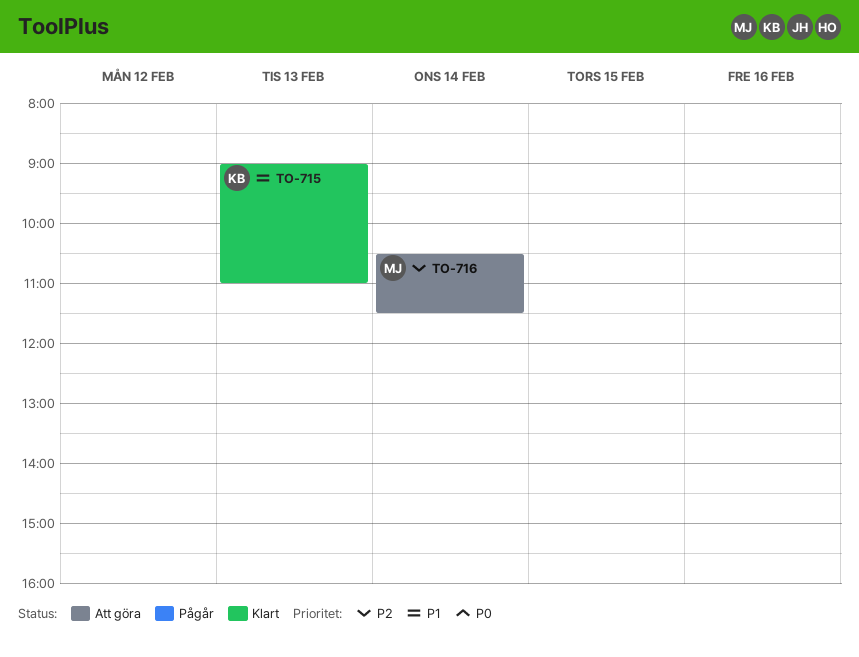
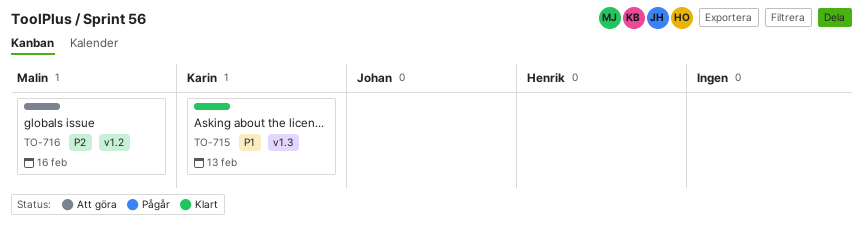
TO-716, day: Feb 14 -> Feb 16

